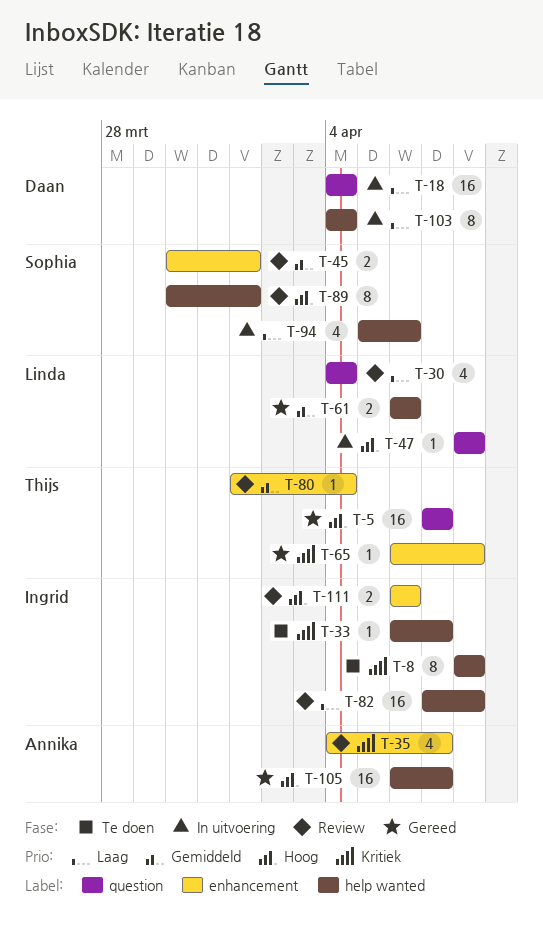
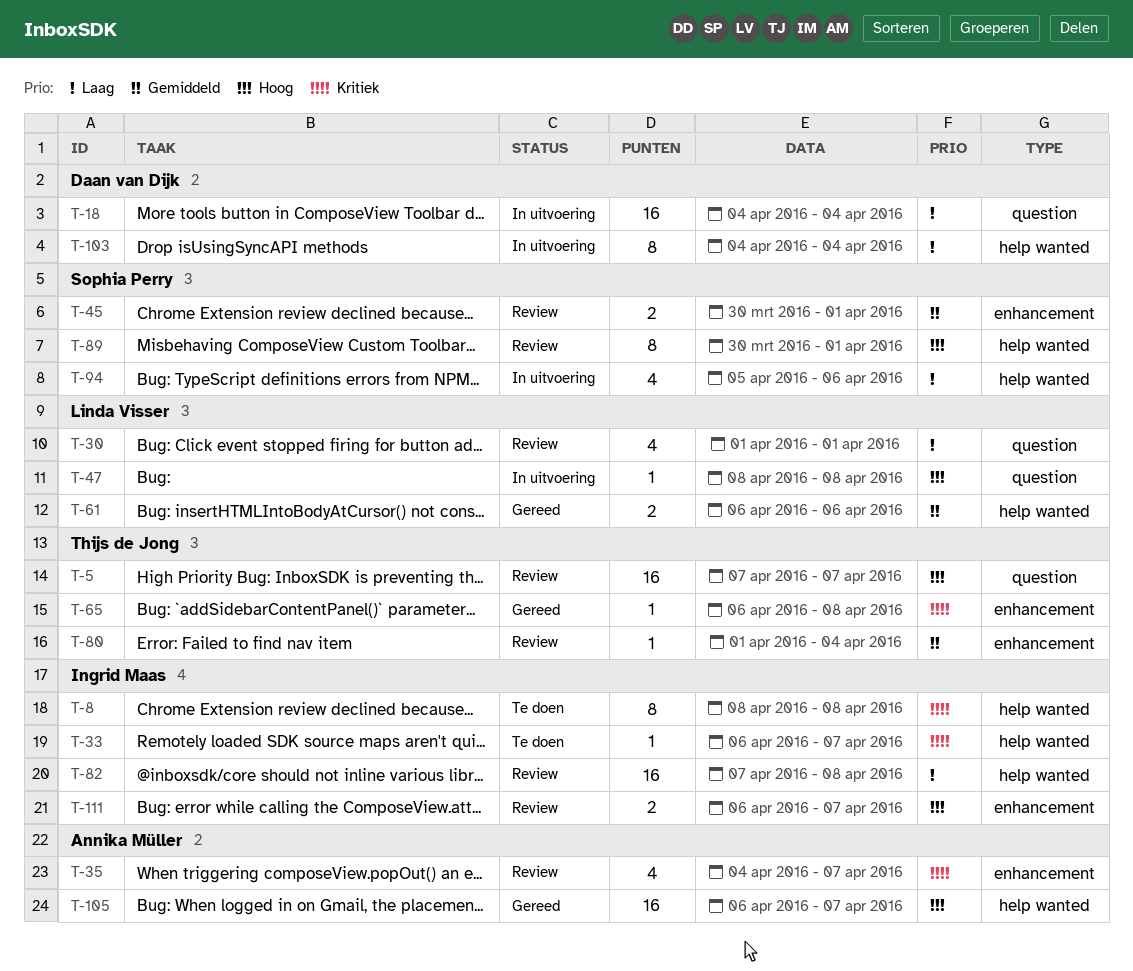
T-5, status: Gereed -> Review
T-30, start: Apr 4 -> Apr 1
T-30, due: Apr 4 -> Apr 1
T-111, due: Apr 6 -> Apr 7

